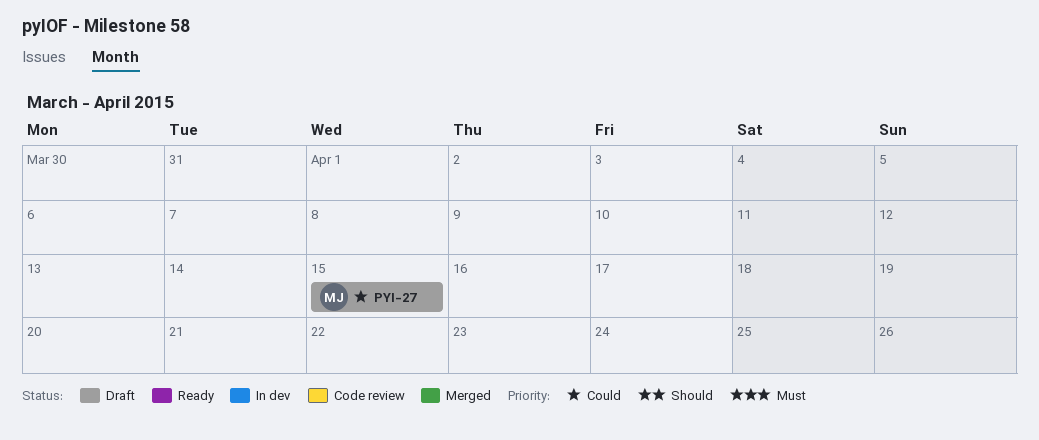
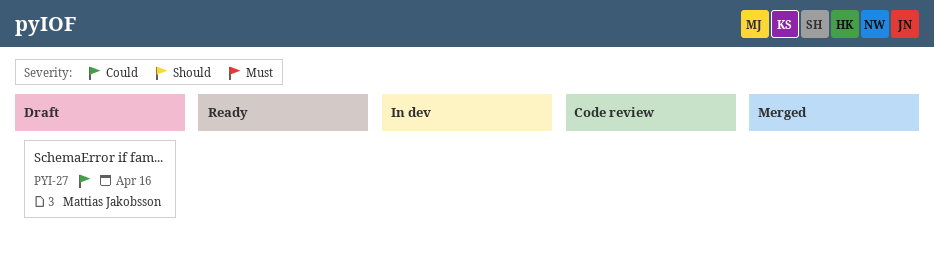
PYI-27, due: Apr 15 -> Apr 16

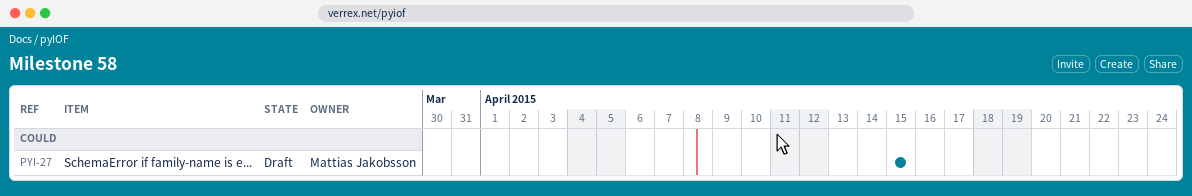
PYI-27, due: Apr 16 -> Apr 15

